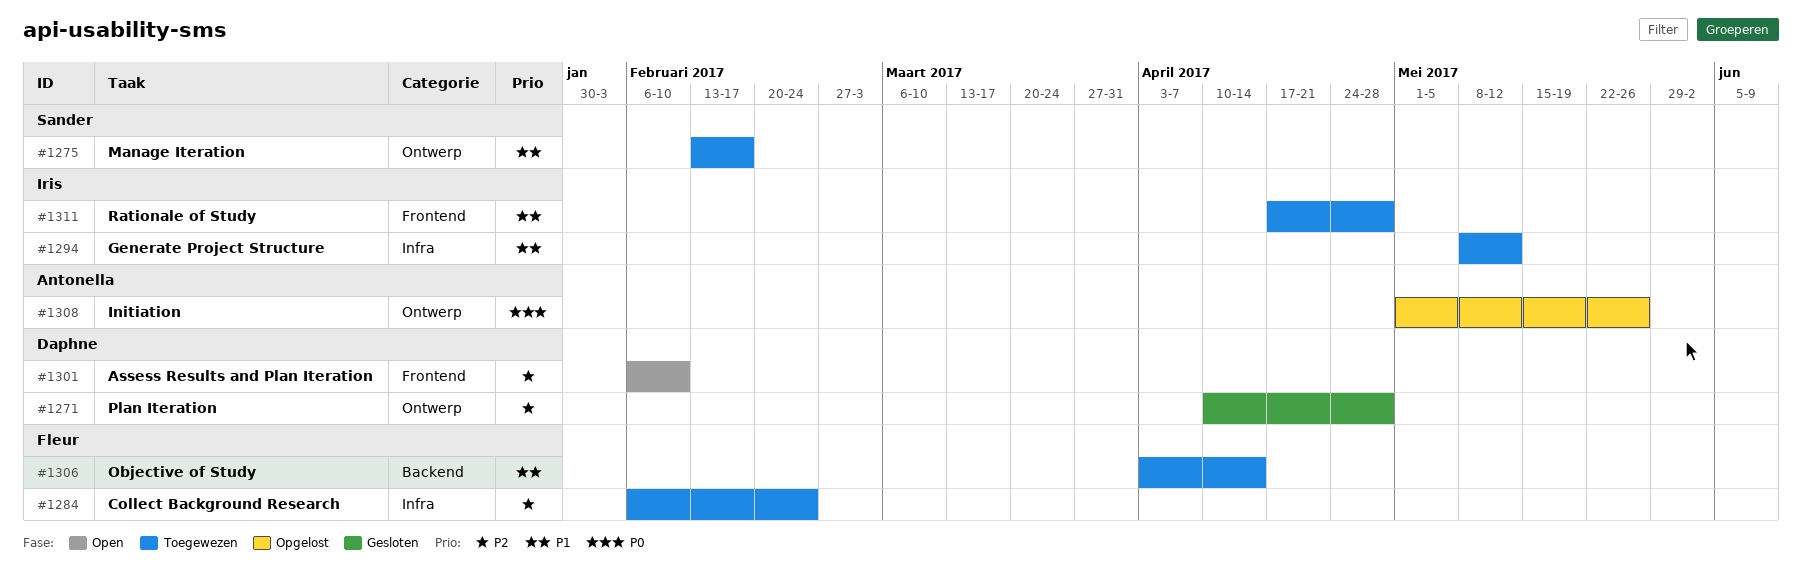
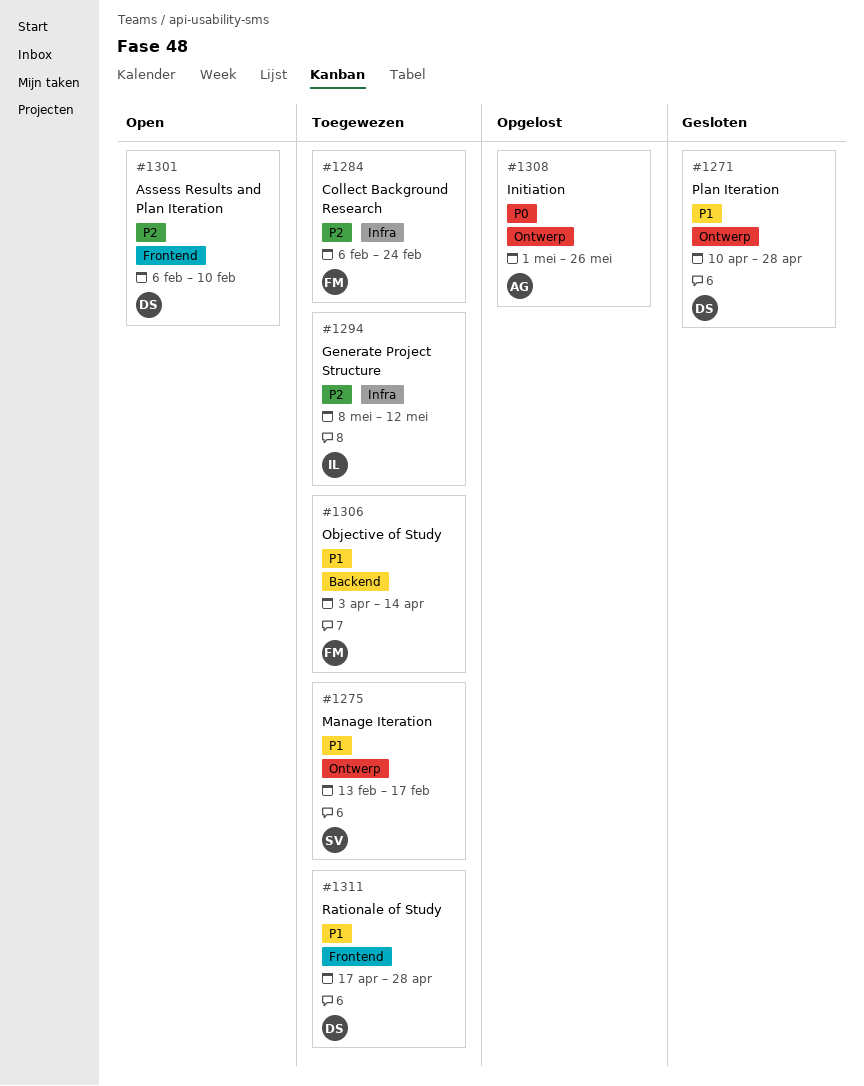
#1271, priority: P2 -> P1
#1294, priority: P1 -> P2
#1311, owner: Iris -> Daphne

